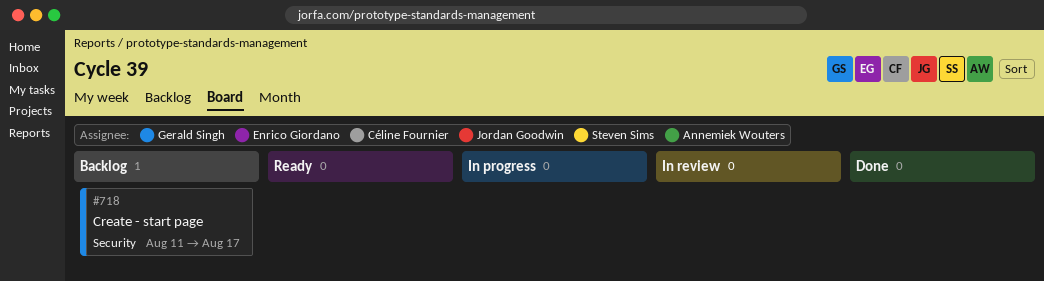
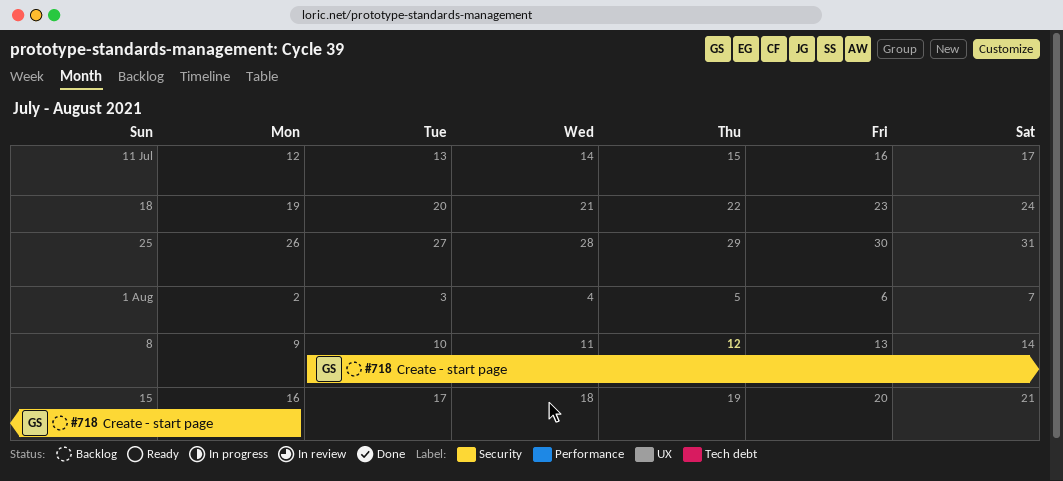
#718, start: Aug 11 -> Aug 10
#718, due: Aug 17 -> Aug 16

